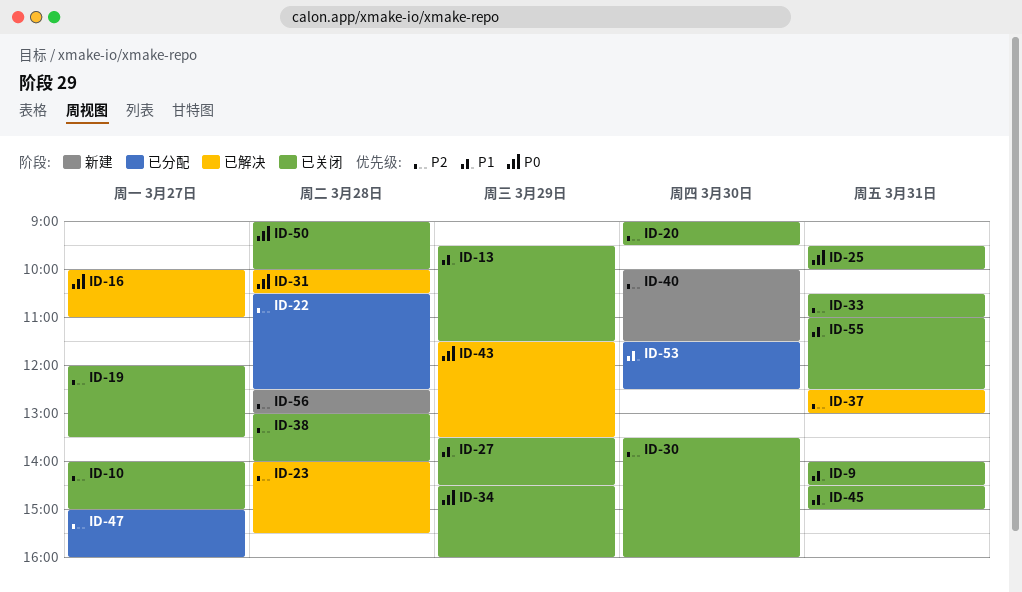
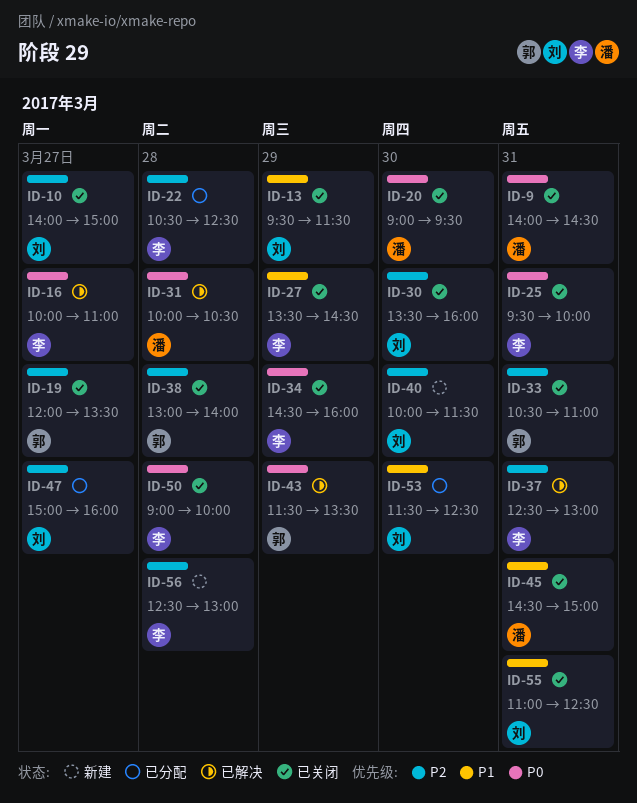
ID-9, priority: P1 -> P0
ID-20, priority: P2 -> P0
ID-23: present -> none

